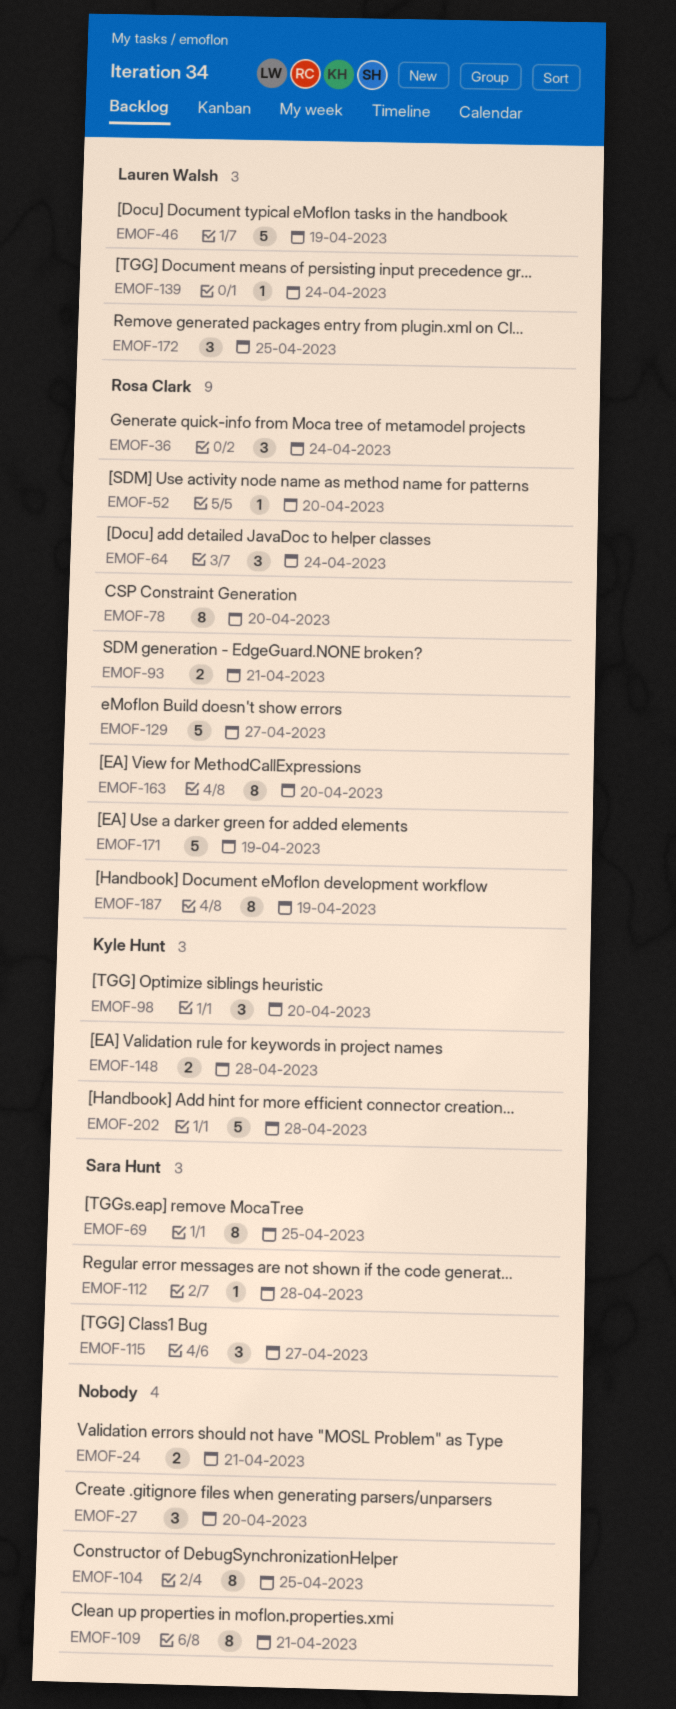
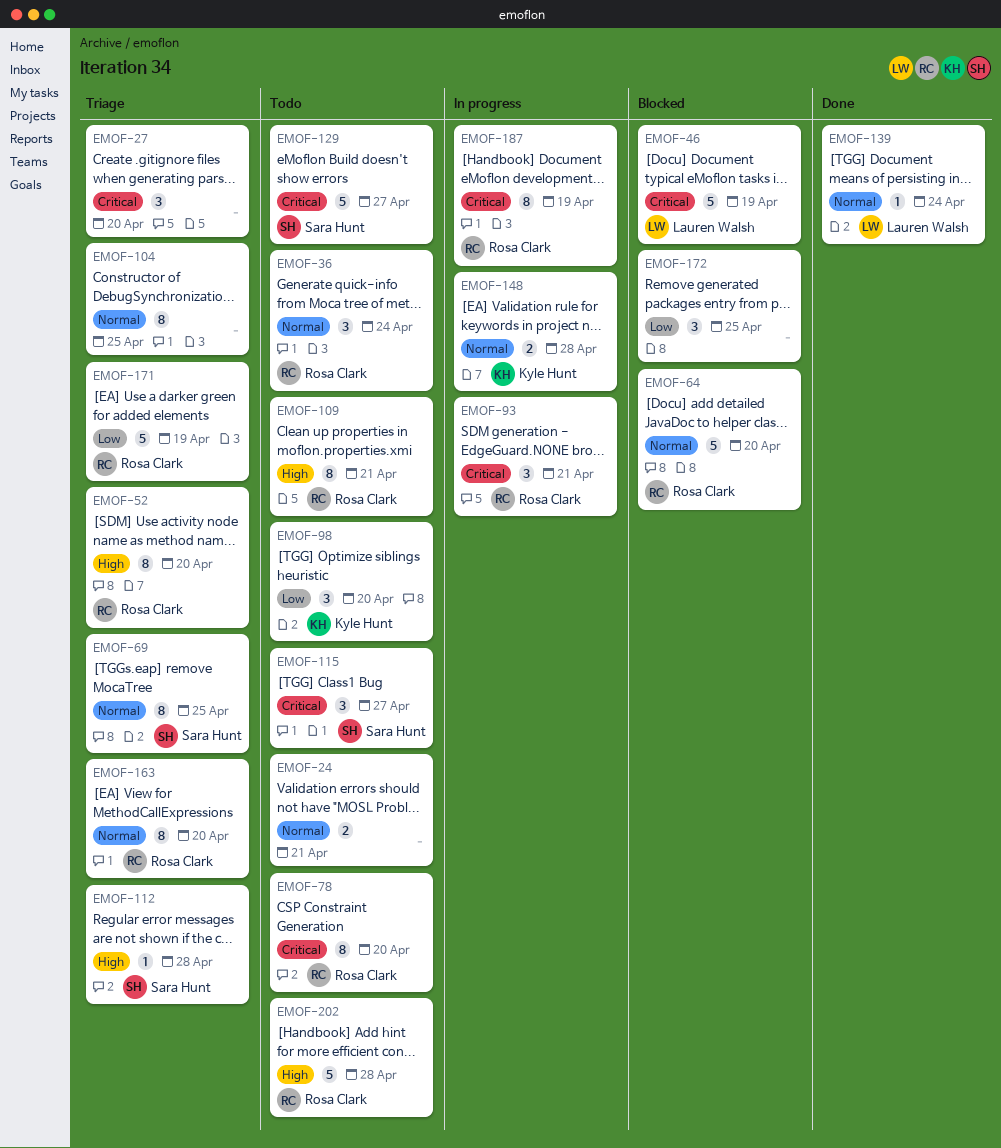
EMOF-52, estimate: 1 -> 8
EMOF-64, estimate: 3 -> 5
EMOF-64, due: Apr 24 -> Apr 20
EMOF-93, estimate: 2 -> 3
EMOF-109, owner: none -> Rosa Clark
EMOF-129, owner: Rosa Clark -> Sara Hunt
EMOF-172, owner: Lauren Walsh -> none
EMOF-202, owner: Kyle Hunt -> Rosa Clark

